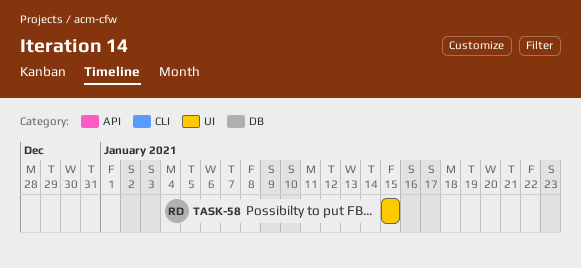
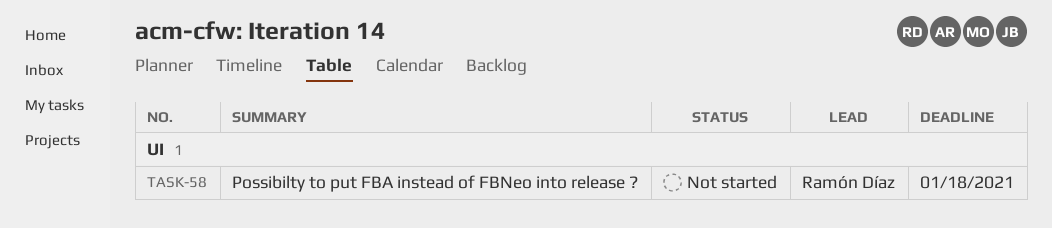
TASK-58, due: Jan 15 -> Jan 18

